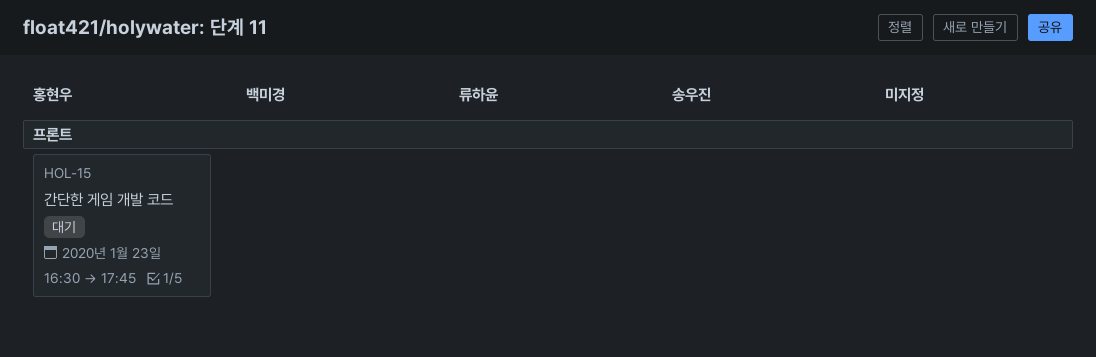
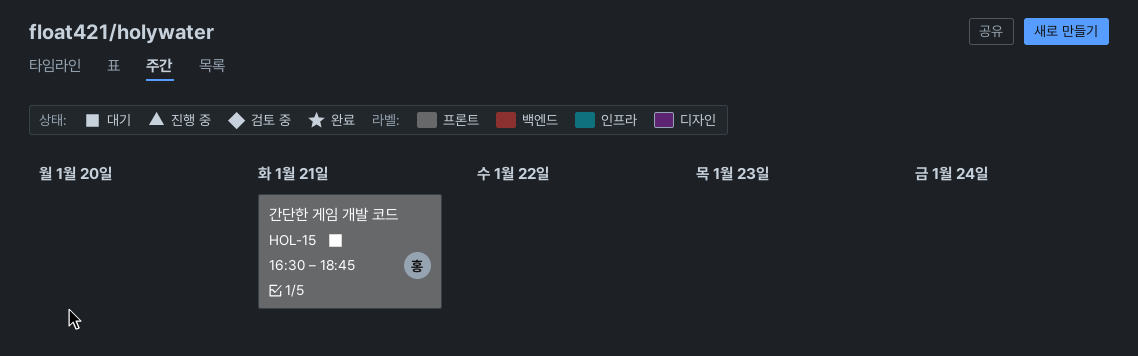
HOL-15, day: Jan 23 -> Jan 21
HOL-15, ends: 17:45 -> 18:45

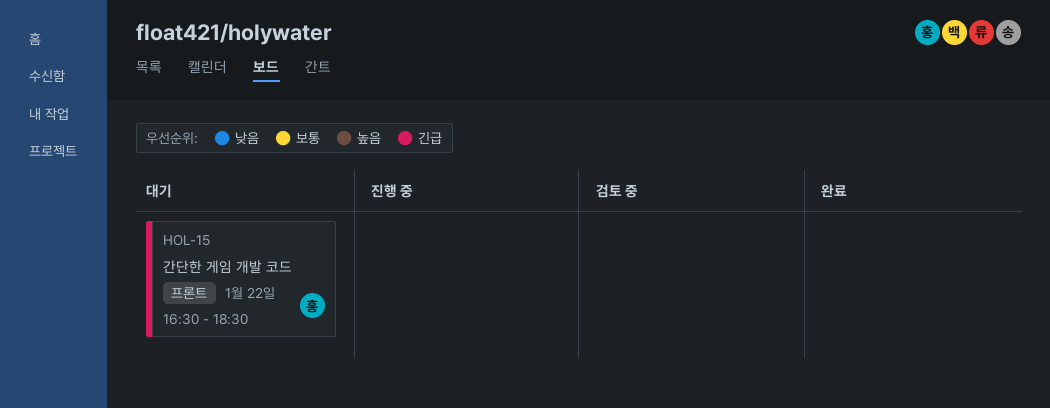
HOL-15, day: Jan 21 -> Jan 22
HOL-15, ends: 18:45 -> 18:30

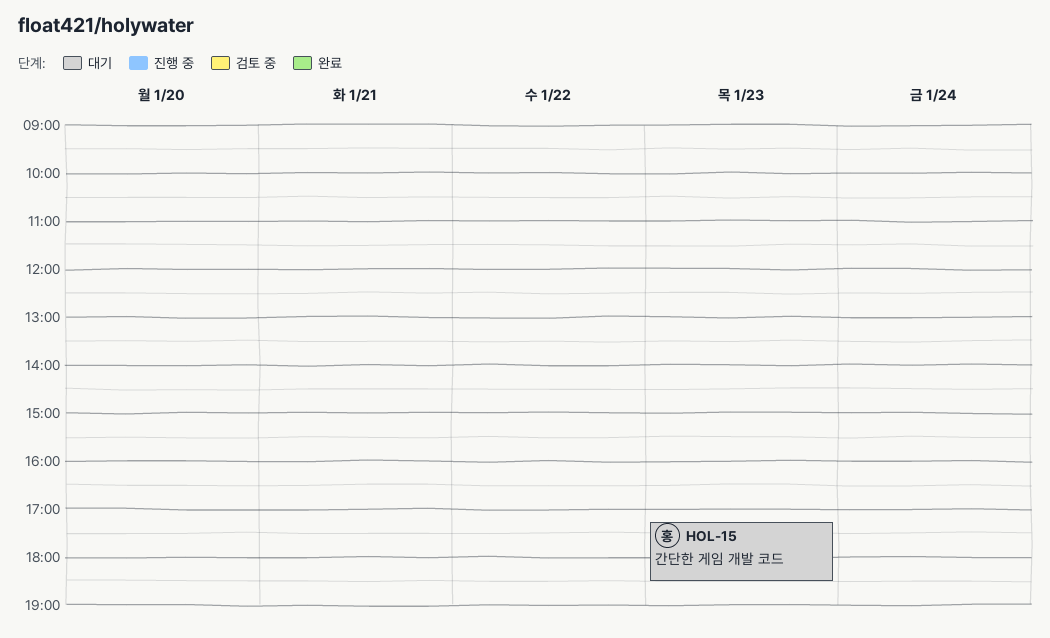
HOL-15, day: Jan 22 -> Jan 23
HOL-15, begins: 16:30 -> 17:15

